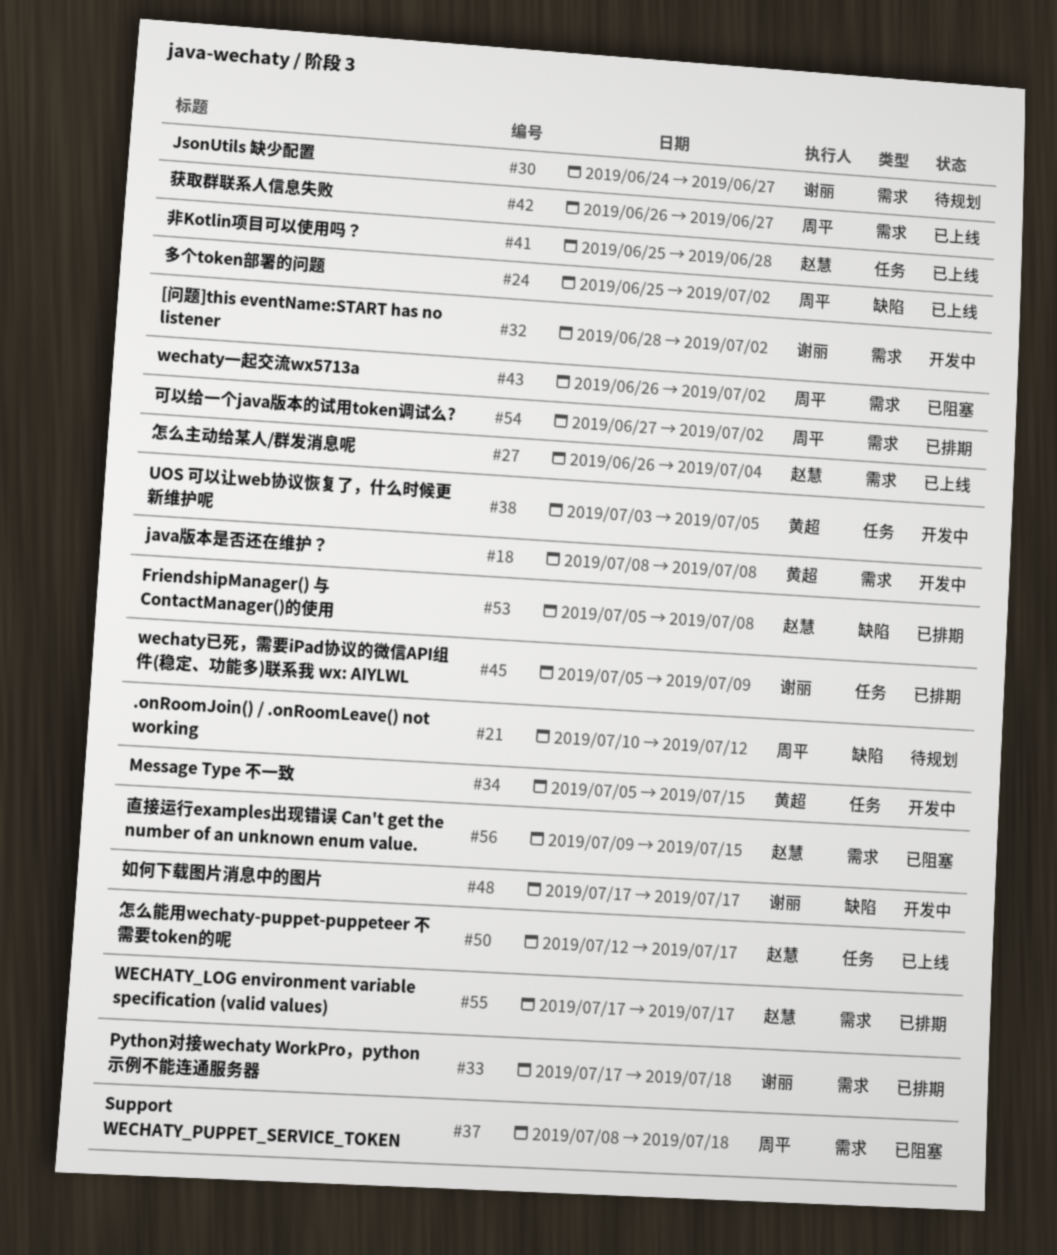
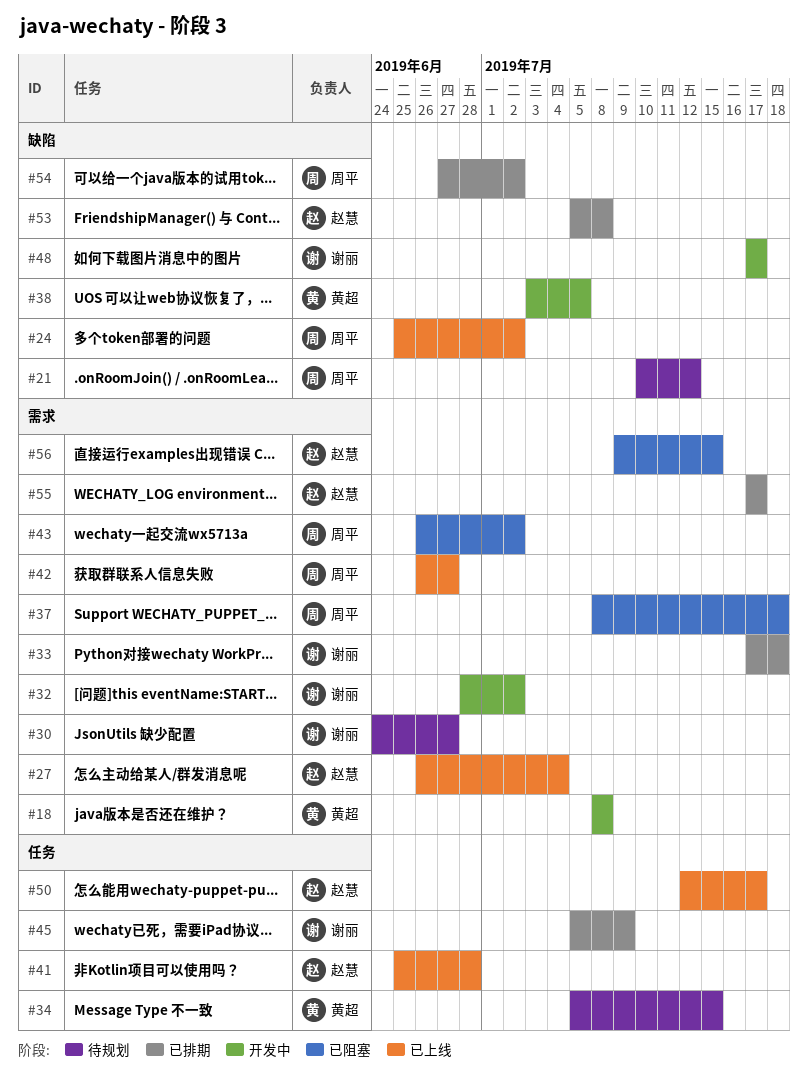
#34, status: 开发中 -> 待规划
#38, label: 任务 -> 缺陷
#54, label: 需求 -> 缺陷

